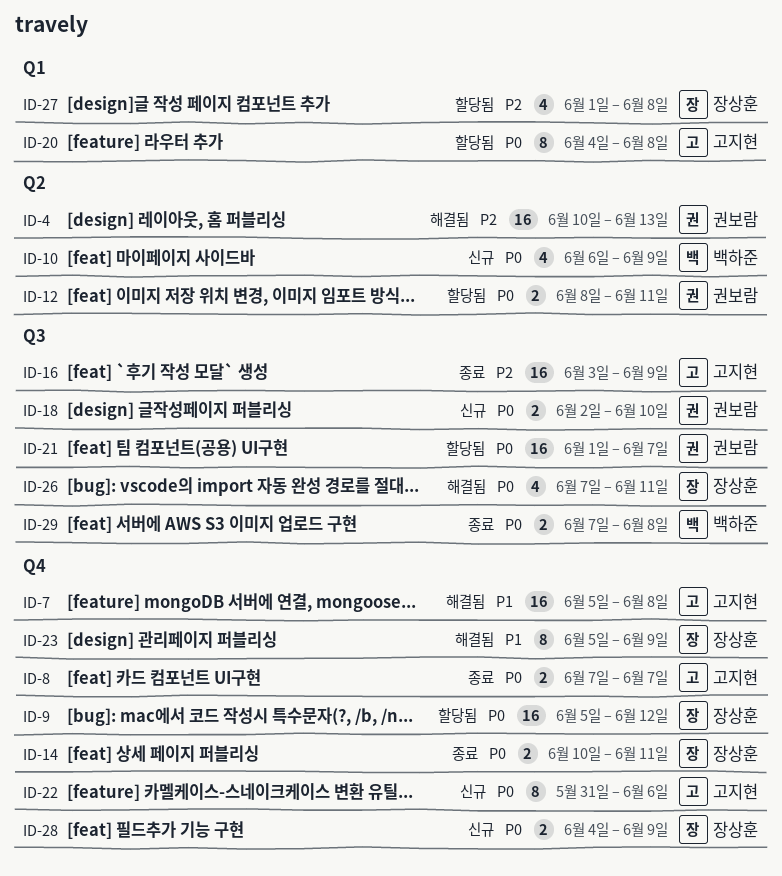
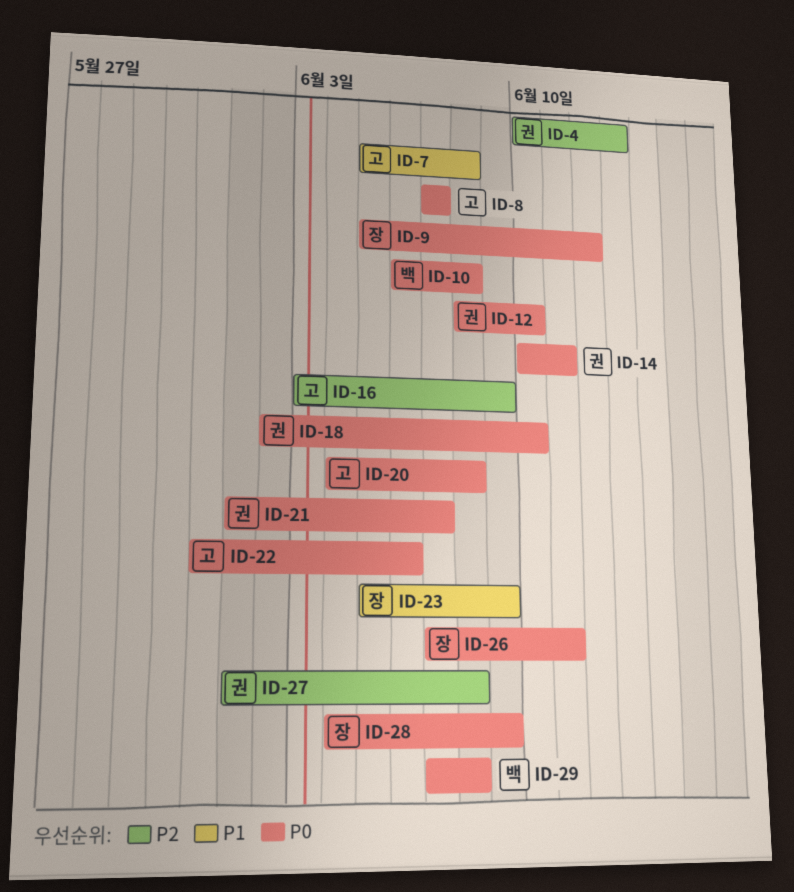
ID-10, due: Jun 9 -> Jun 8
ID-12, due: Jun 11 -> Jun 10
ID-14, owner: 장상훈 -> 권보람
ID-27, owner: 장상훈 -> 권보람

